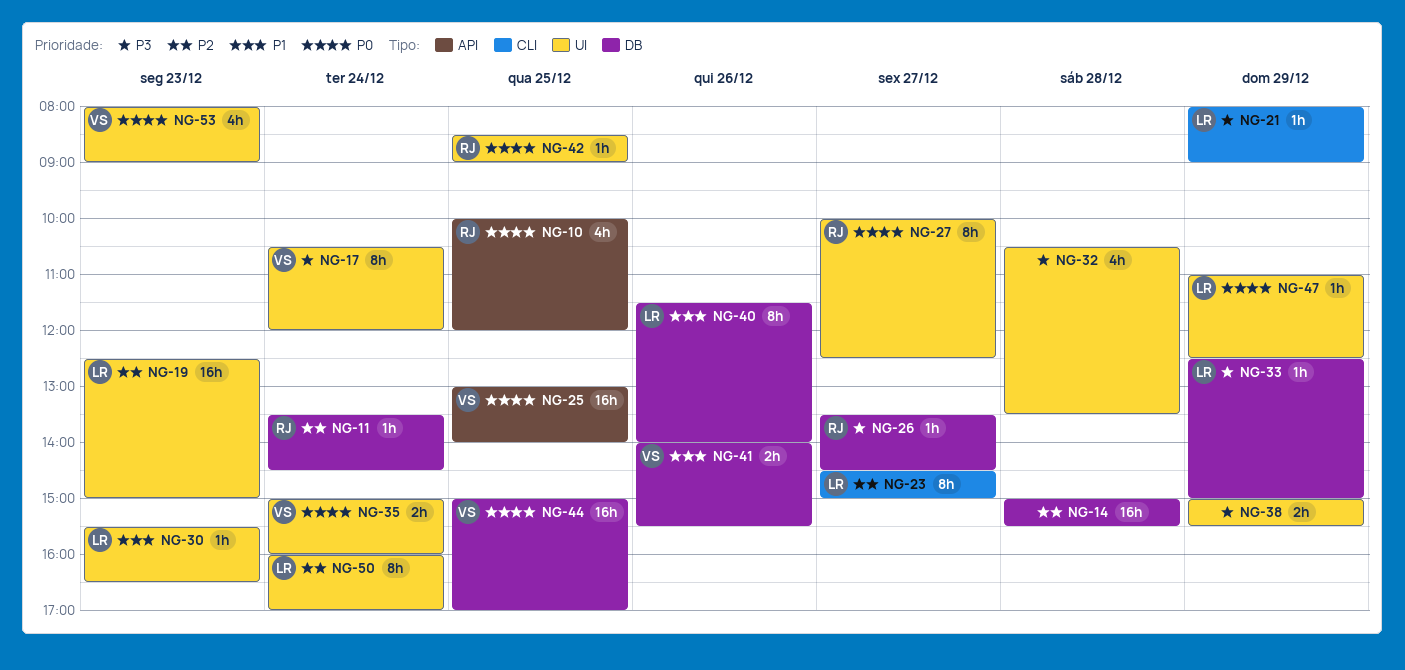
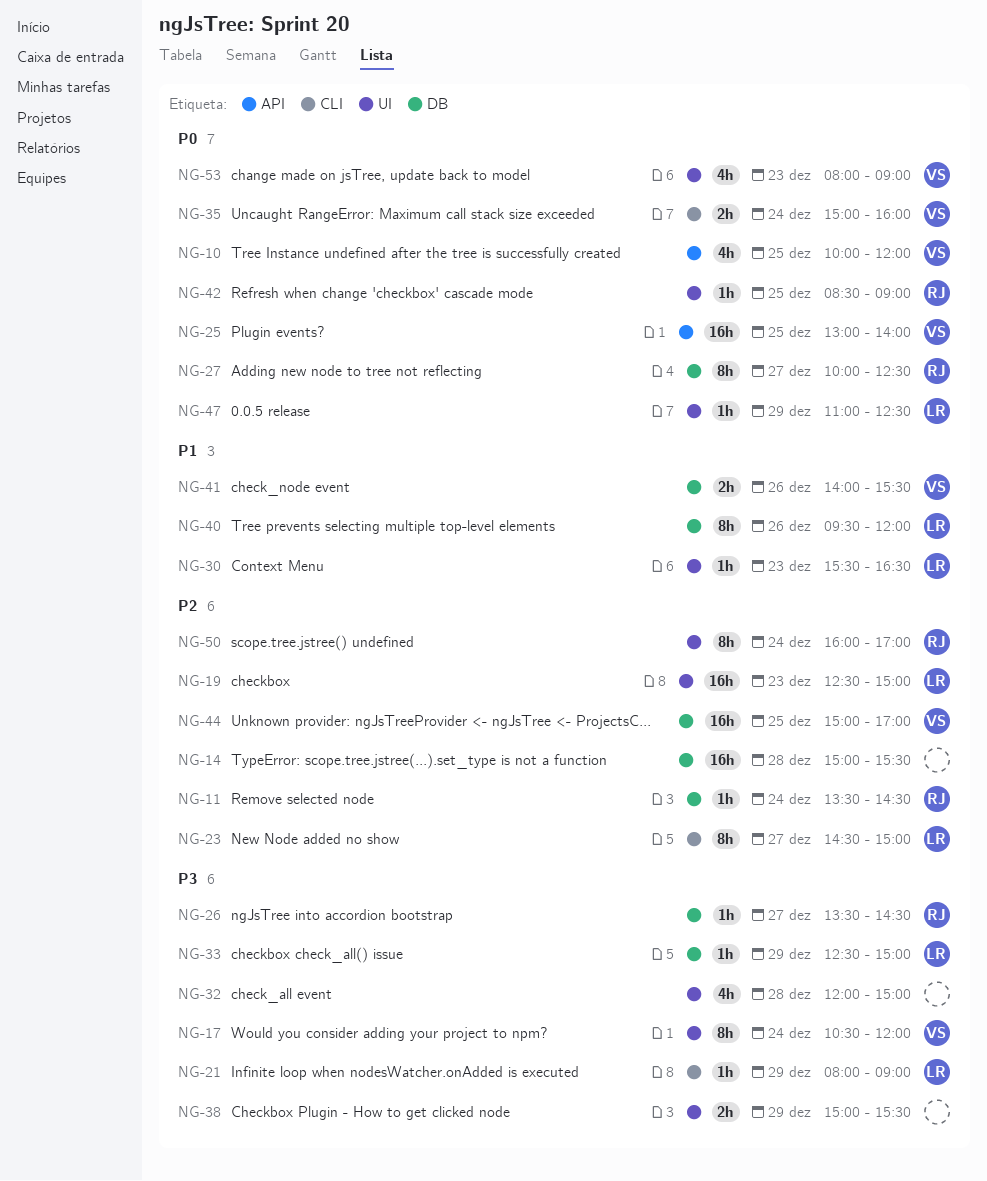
NG-10, owner: RJ -> VS
NG-27, label: UI -> DB
NG-32, begins: 10:30 -> 12:00
NG-32, ends: 13:30 -> 15:00
NG-35, label: UI -> CLI
NG-40, begins: 11:30 -> 09:30
NG-40, ends: 14:00 -> 12:00
NG-44, priority: P0 -> P2
NG-50, owner: LR -> RJ

